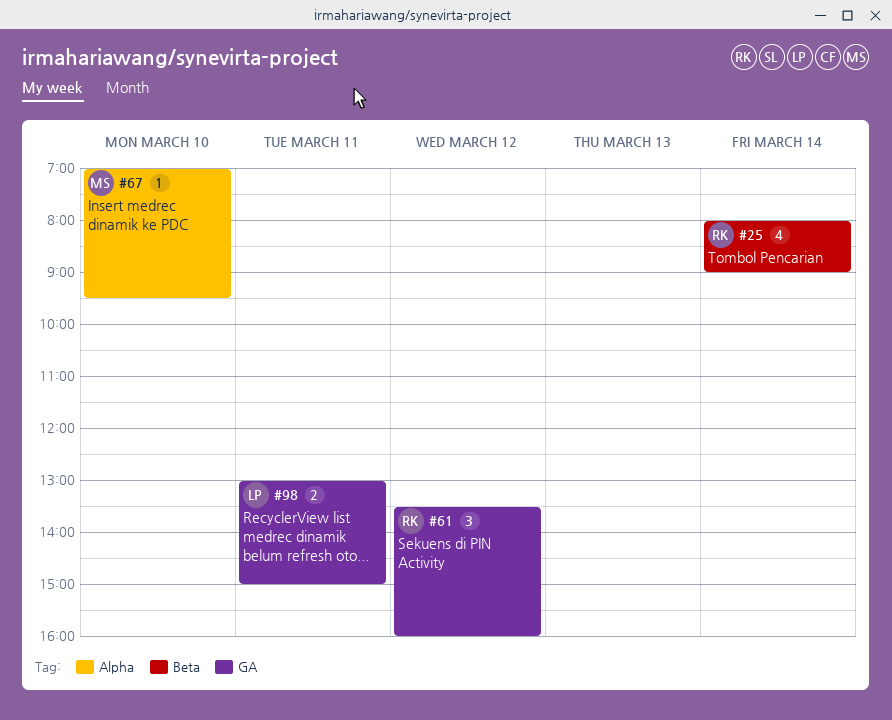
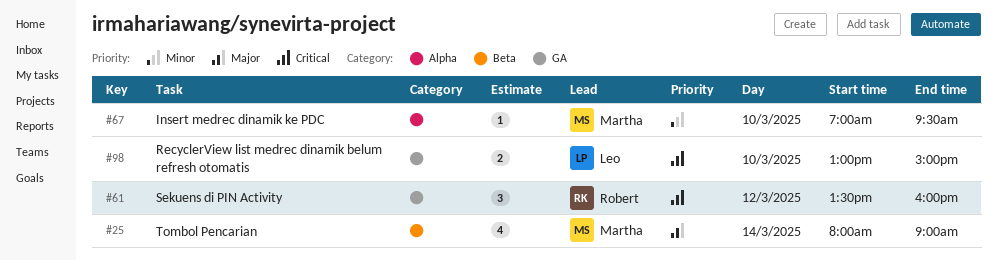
#25, owner: Robert -> Martha
#98, day: Mar 11 -> Mar 10

